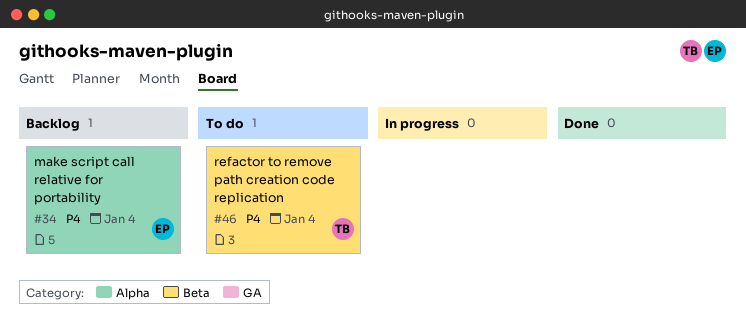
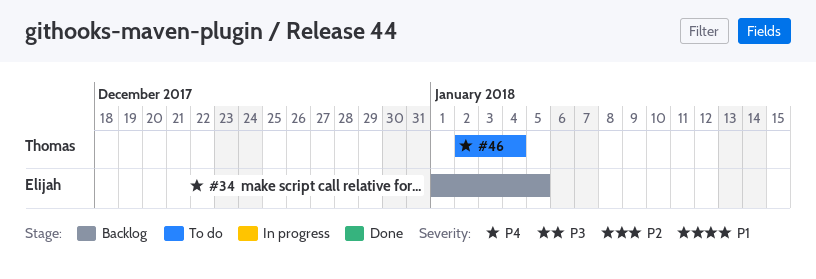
#34, due: Jan 4 -> Jan 5

